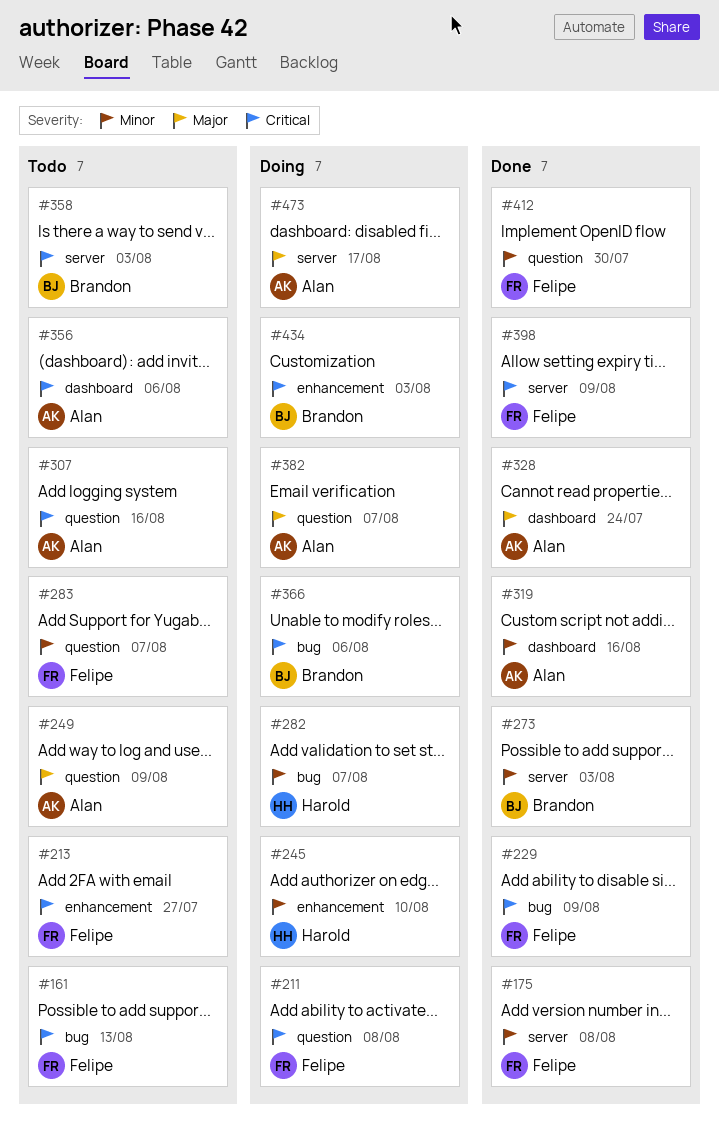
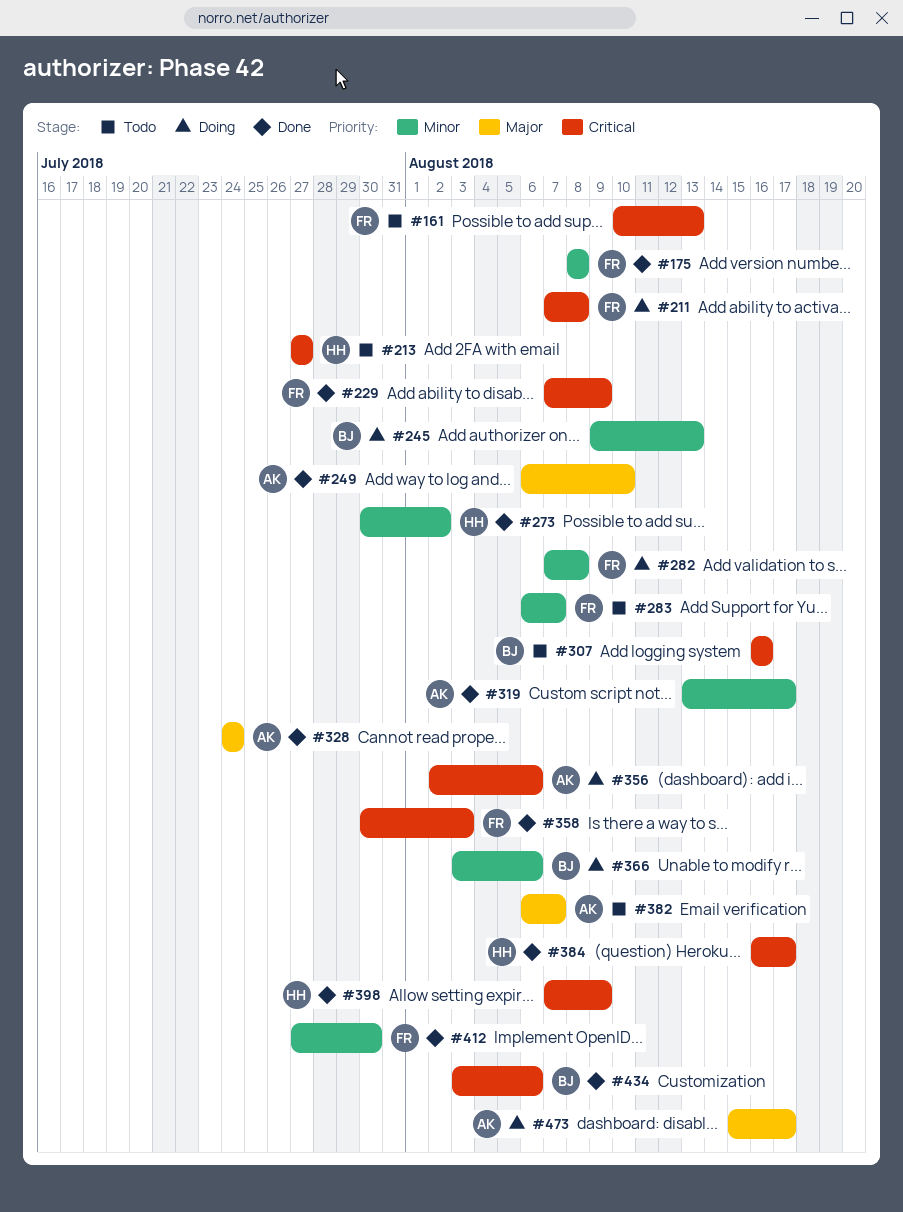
#213, owner: Felipe -> Harold
#245, owner: Harold -> Brandon
#245, due: Aug 10 -> Aug 13
#249, status: Todo -> Done
#249, due: Aug 9 -> Aug 10
#273, owner: Brandon -> Harold
#273, due: Aug 3 -> Aug 2
#282, owner: Harold -> Felipe
#282, due: Aug 7 -> Aug 8
#307, owner: Alan -> Brandon
#319, due: Aug 16 -> Aug 17
#356, status: Todo -> Doing
#358, status: Todo -> Done
#358, owner: Brandon -> Felipe
#366, priority: Critical -> Minor
#382, status: Doing -> Todo
#384: none -> present
#398, owner: Felipe -> Harold
#434, status: Doing -> Done
#434, due: Aug 3 -> Aug 6

